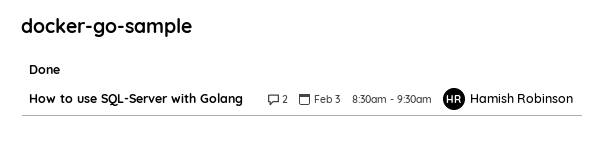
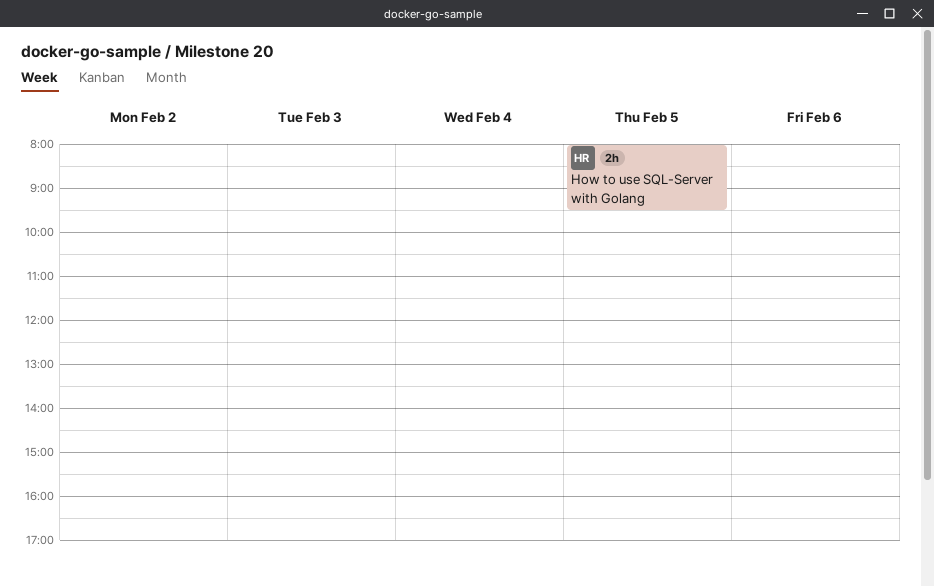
How to use SQL-Server with Golang, day: Feb 3 -> Feb 5
How to use SQL-Server with Golang, begins: 08:30 -> 08:00

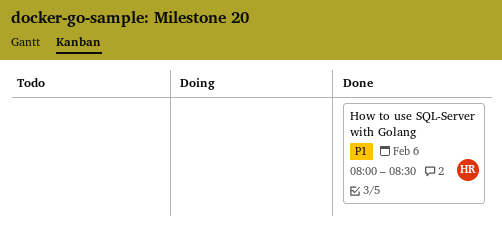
How to use SQL-Server with Golang, day: Feb 5 -> Feb 6
How to use SQL-Server with Golang, ends: 09:30 -> 08:30

